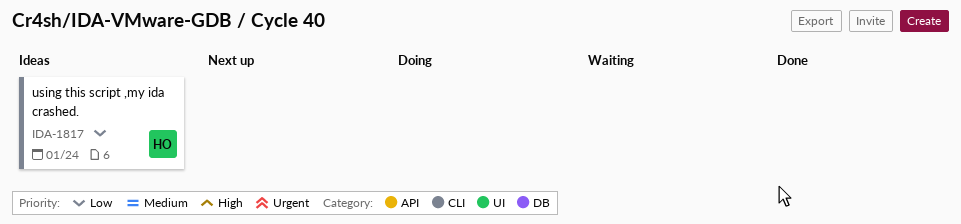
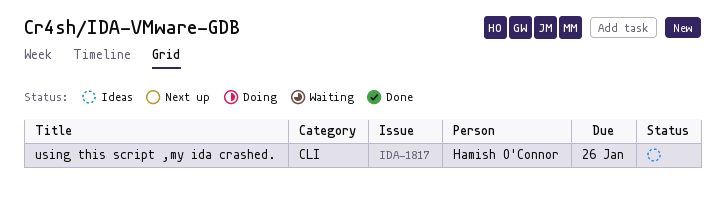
IDA-1817, due: Jan 24 -> Jan 26

